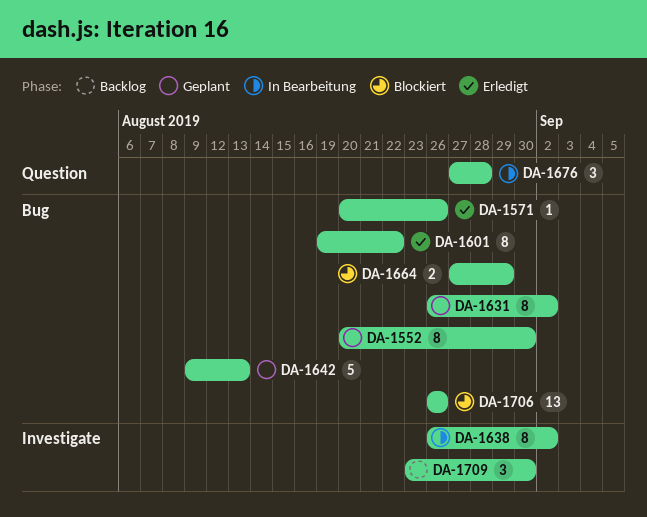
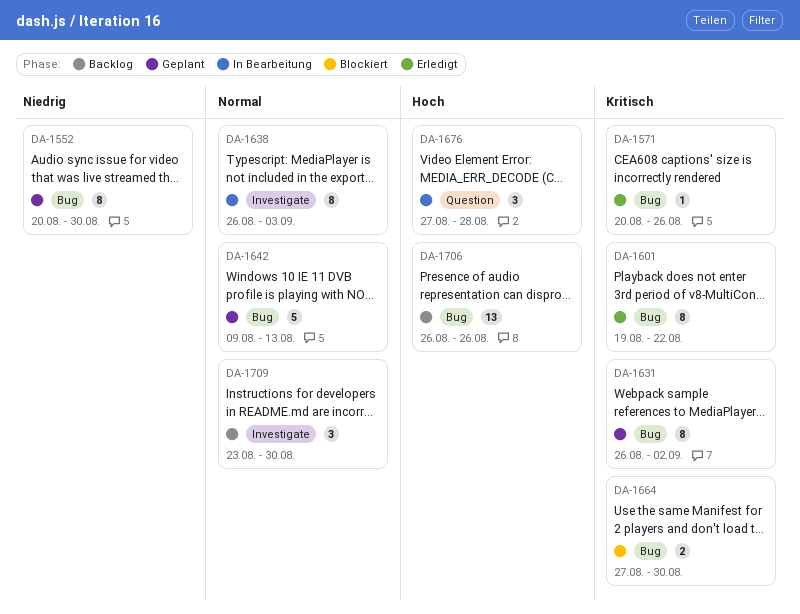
DA-1638, due: Sep 2 -> Sep 3
DA-1664, due: Aug 29 -> Aug 30
DA-1706, status: Blockiert -> Backlog

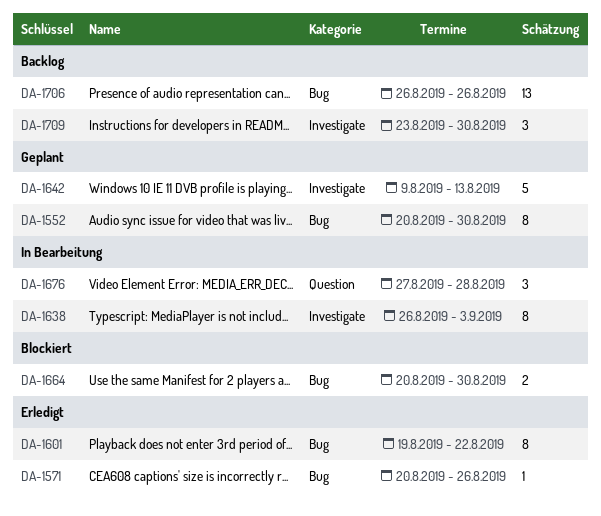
DA-1631: present -> none
DA-1642, label: Bug -> Investigate
DA-1664, start: Aug 27 -> Aug 20

